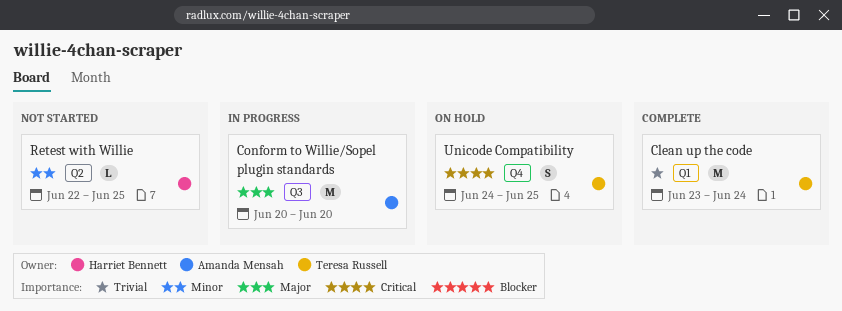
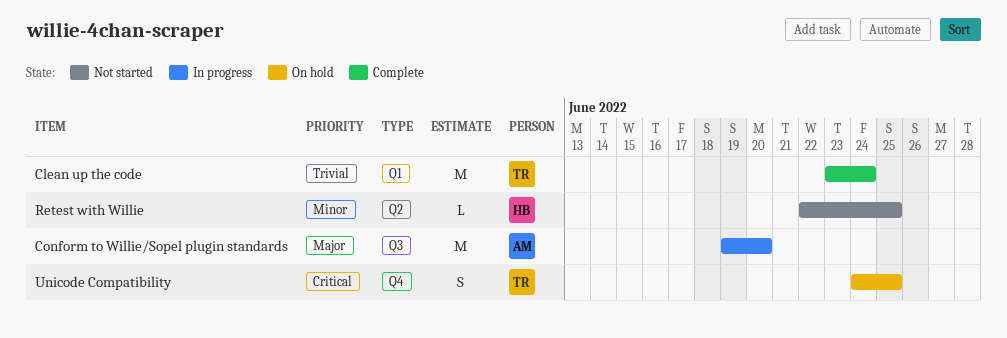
Conform to Willie/Sopel plugin standards, start: Jun 20 -> Jun 19

